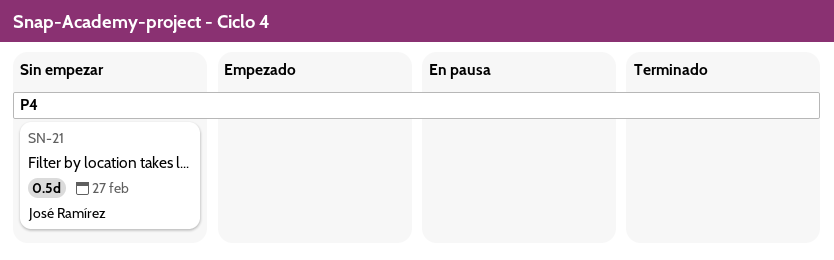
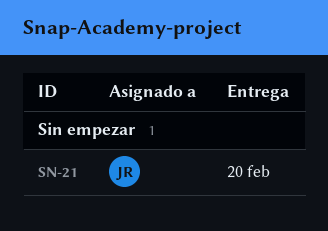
SN-21, due: Feb 27 -> Feb 20

